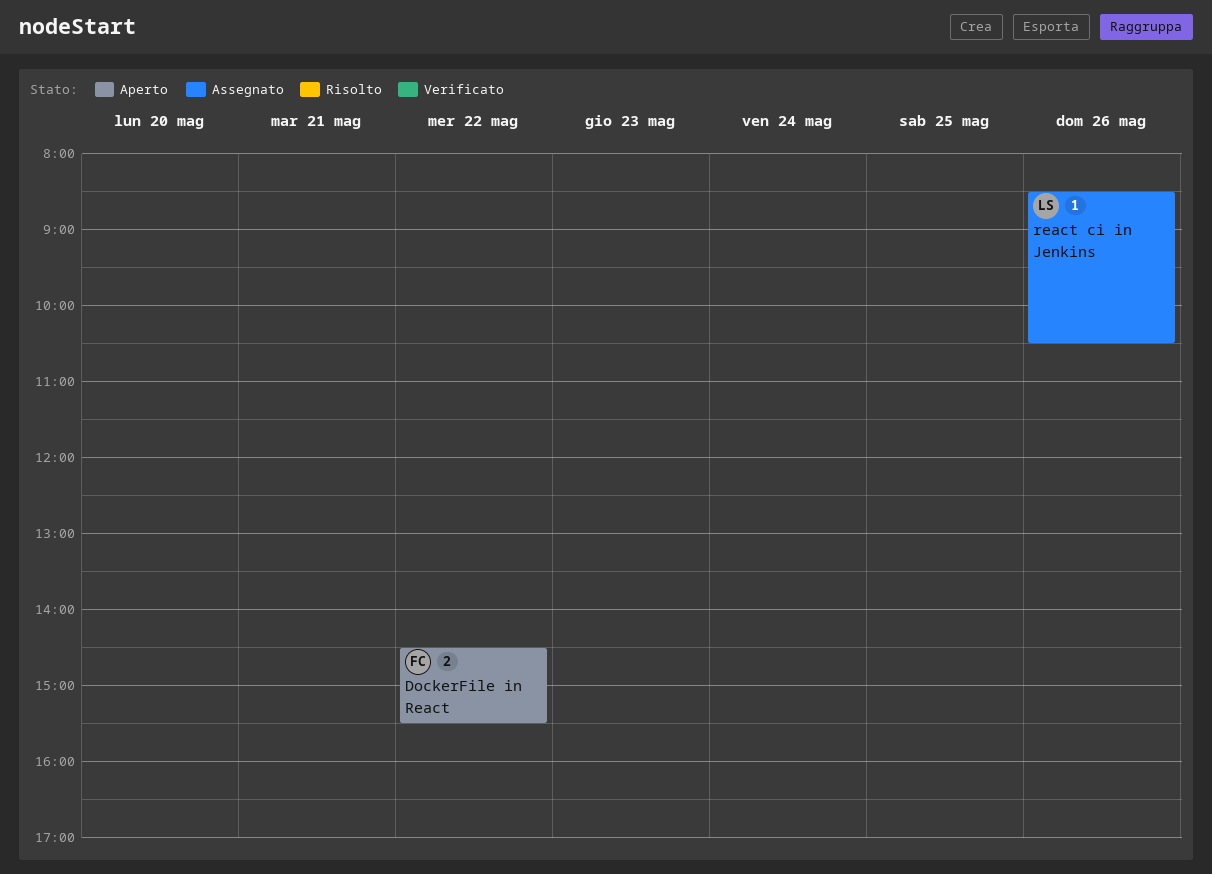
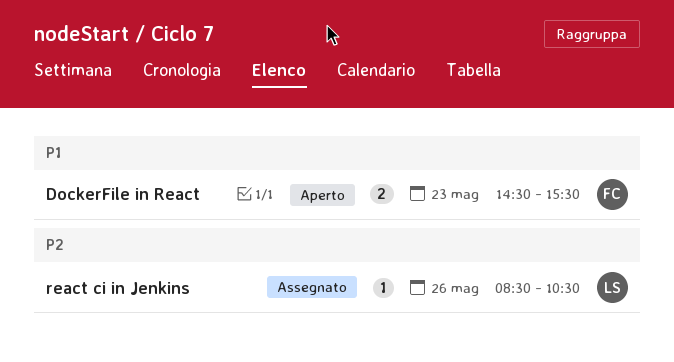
DockerFile in React, day: May 22 -> May 23

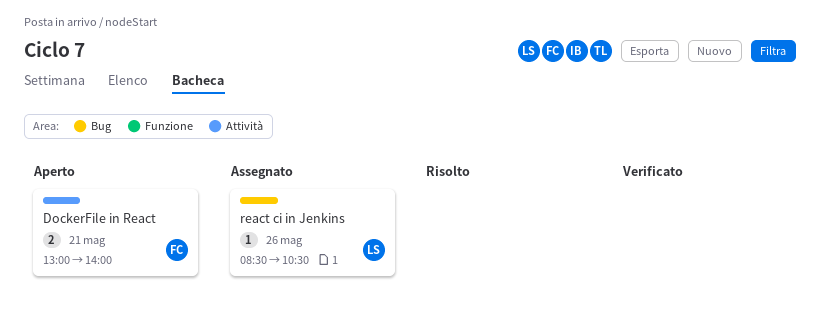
DockerFile in React, day: May 23 -> May 21
DockerFile in React, begins: 14:30 -> 13:00
DockerFile in React, ends: 15:30 -> 14:00

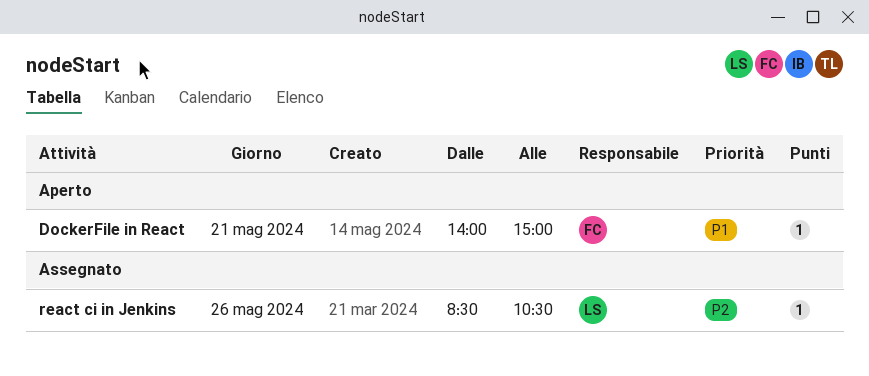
DockerFile in React, estimate: 2 -> 1
DockerFile in React, begins: 13:00 -> 14:00
DockerFile in React, ends: 14:00 -> 15:00

